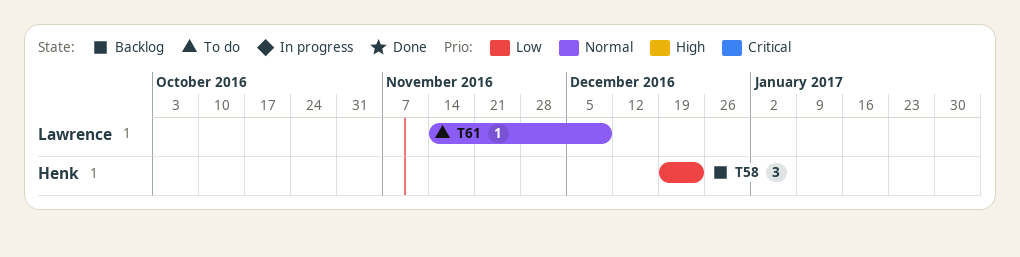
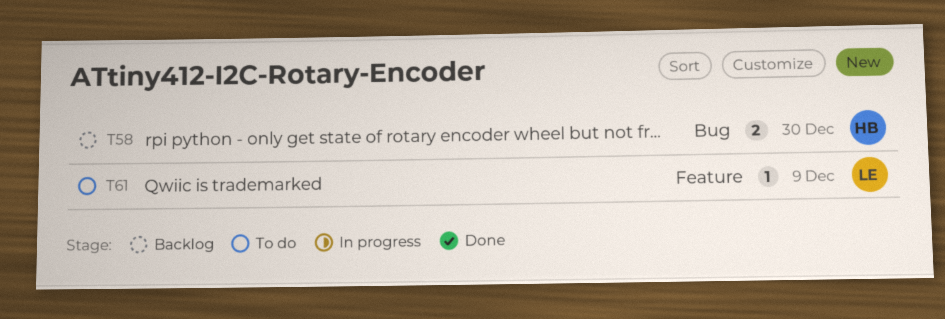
T58, estimate: 3 -> 2
T58, due: Dec 23 -> Dec 30

